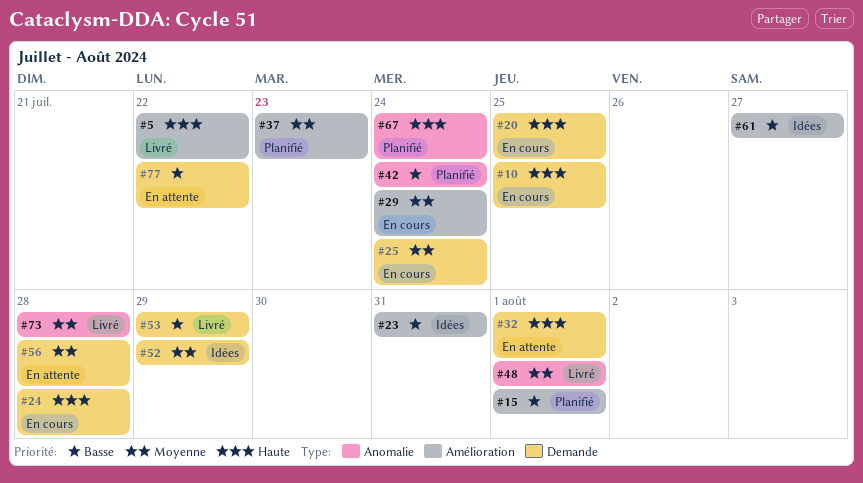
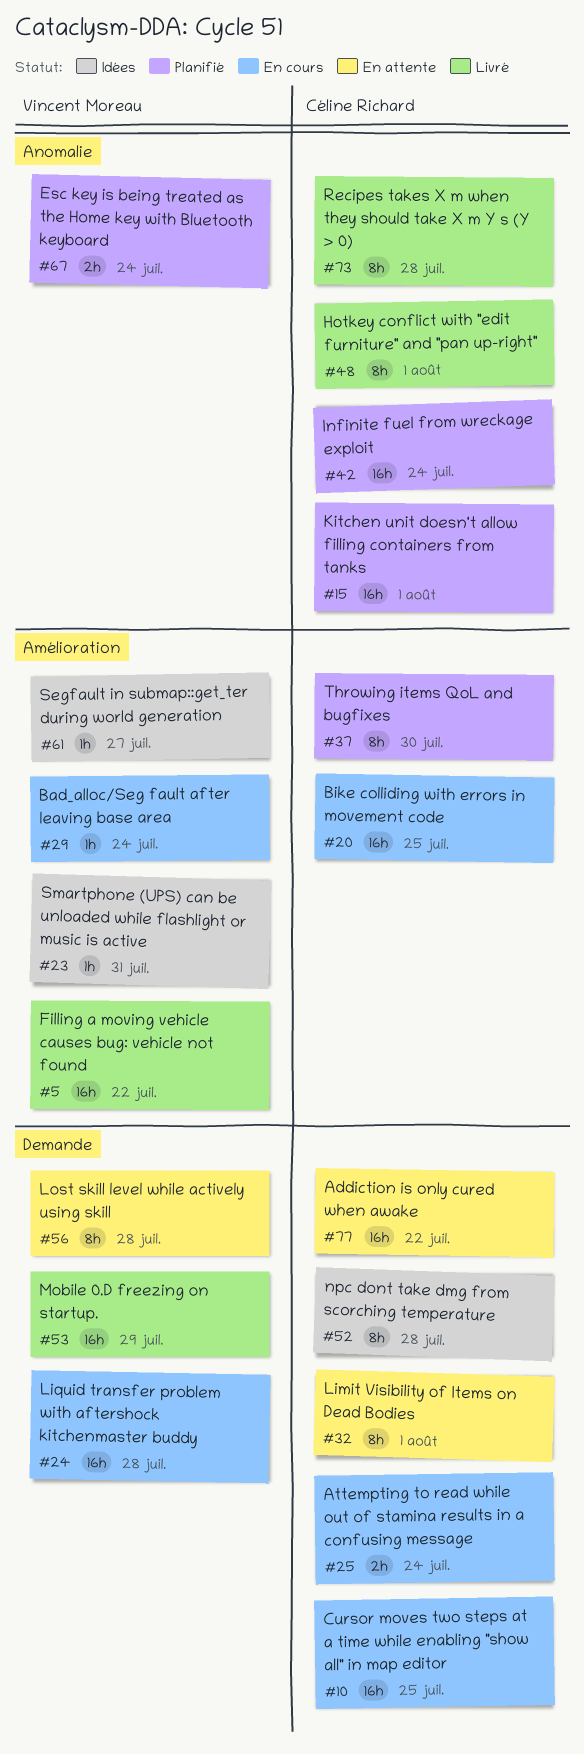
#15, label: Amélioration -> Anomalie
#20, label: Demande -> Amélioration
#37, due: Jul 23 -> Jul 30
#52, due: Jul 29 -> Jul 28

